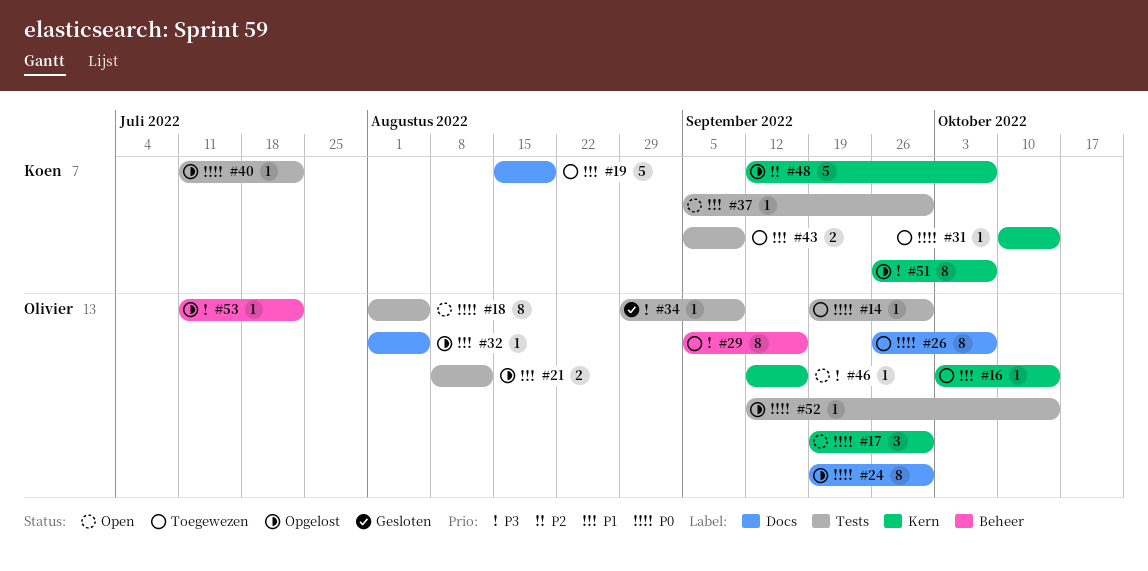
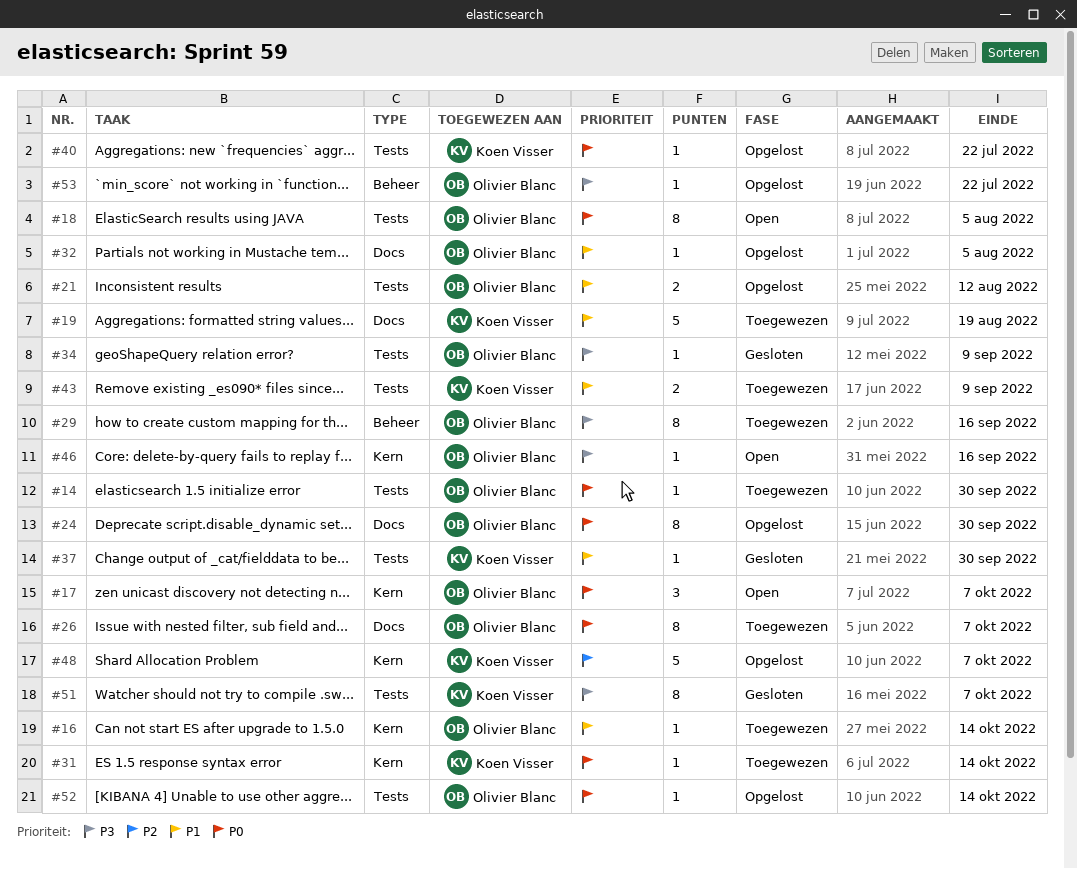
#17, due: Sep 30 -> Oct 7
#37, status: Open -> Gesloten
#51, status: Opgelost -> Gesloten
#51, label: Kern -> Tests

